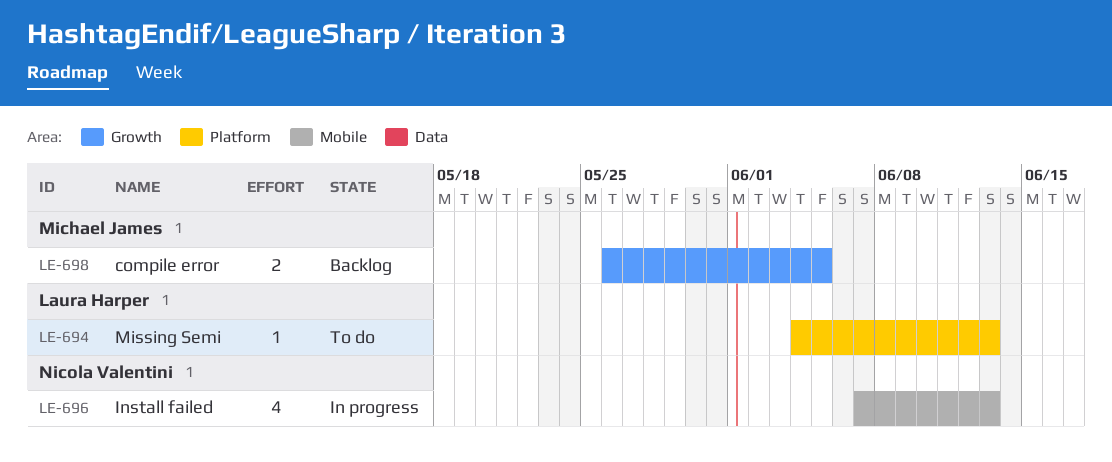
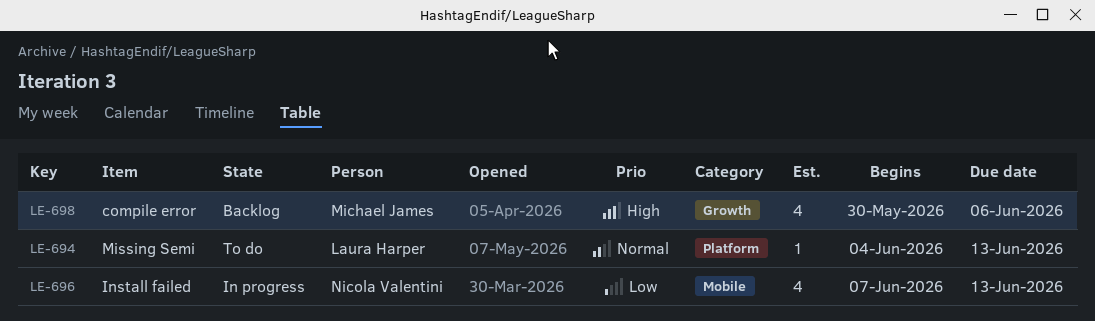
LE-698, estimate: 2 -> 4
LE-698, start: May 26 -> May 30
LE-698, due: Jun 5 -> Jun 6

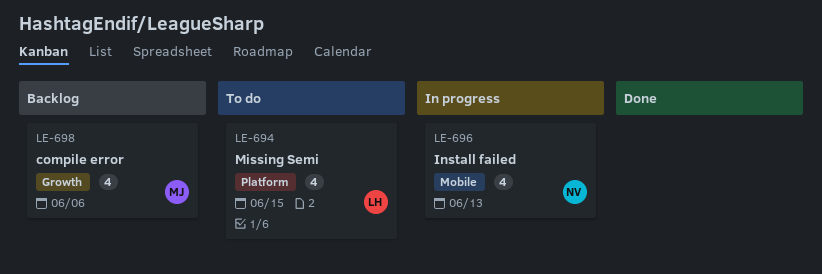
LE-694, estimate: 1 -> 4
LE-694, due: Jun 13 -> Jun 15

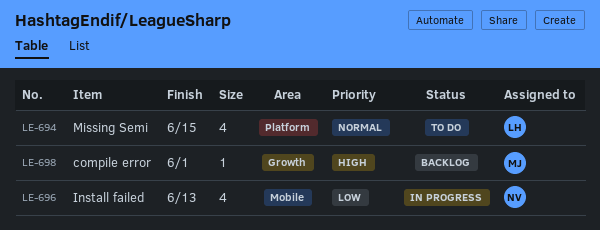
LE-698, estimate: 4 -> 1
LE-698, due: Jun 6 -> Jun 1

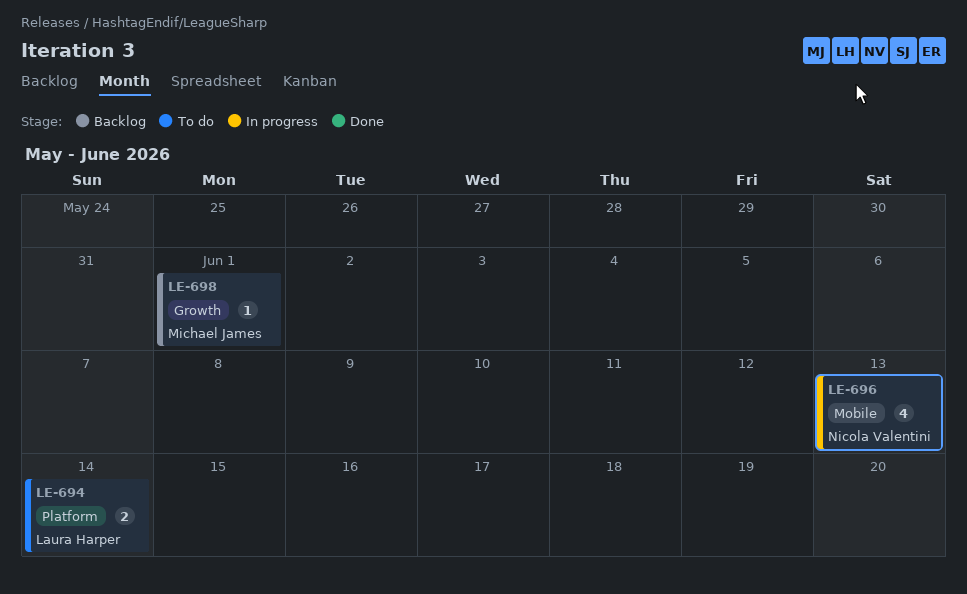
LE-694, estimate: 4 -> 2
LE-694, due: Jun 15 -> Jun 14

